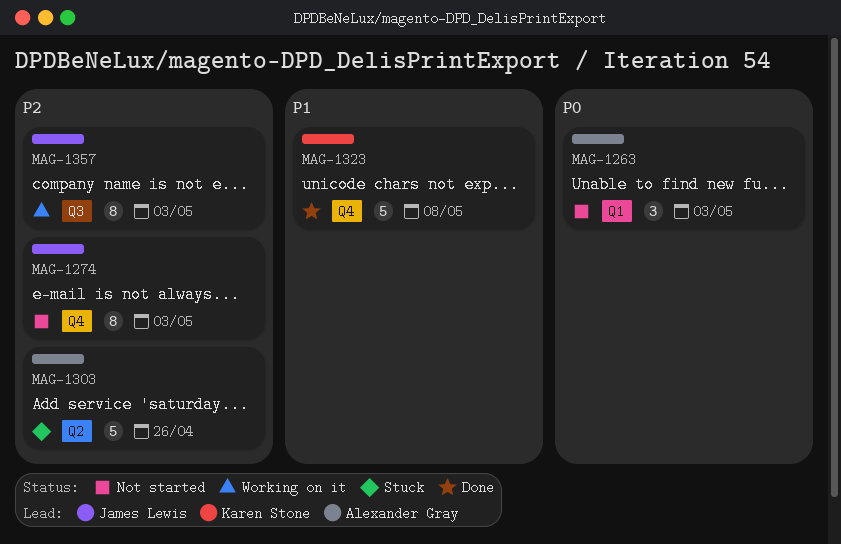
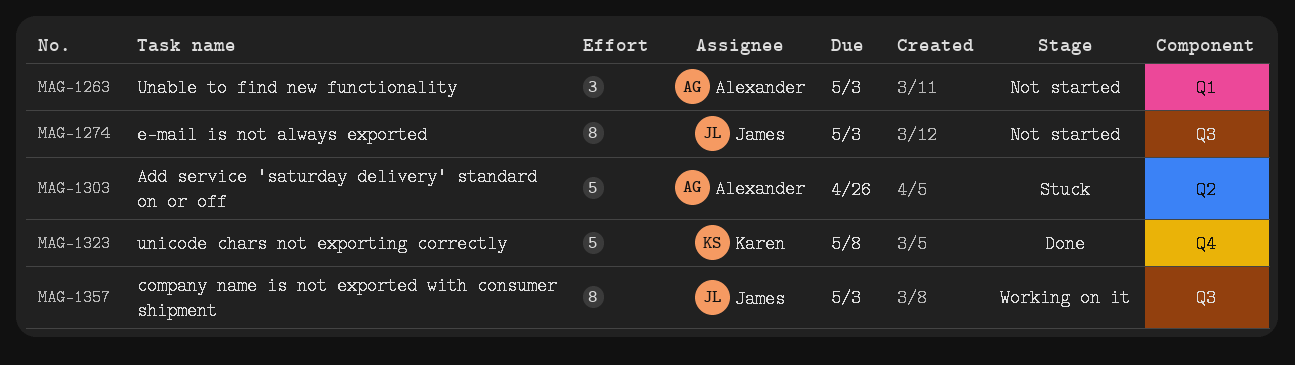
MAG-1274, label: Q4 -> Q3

